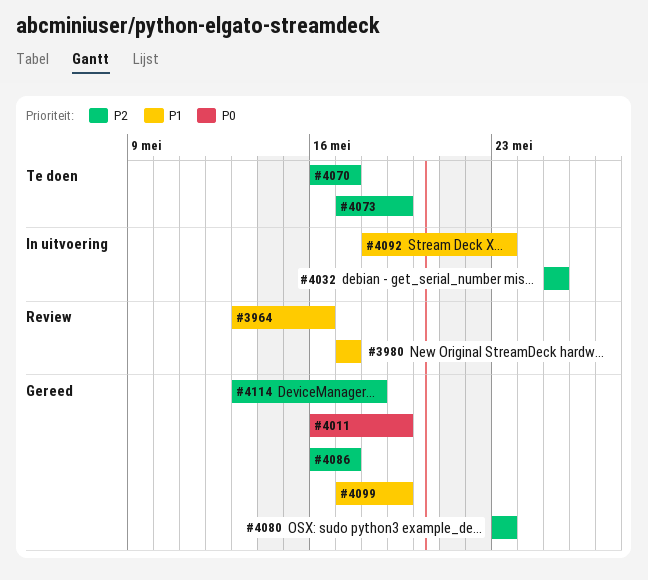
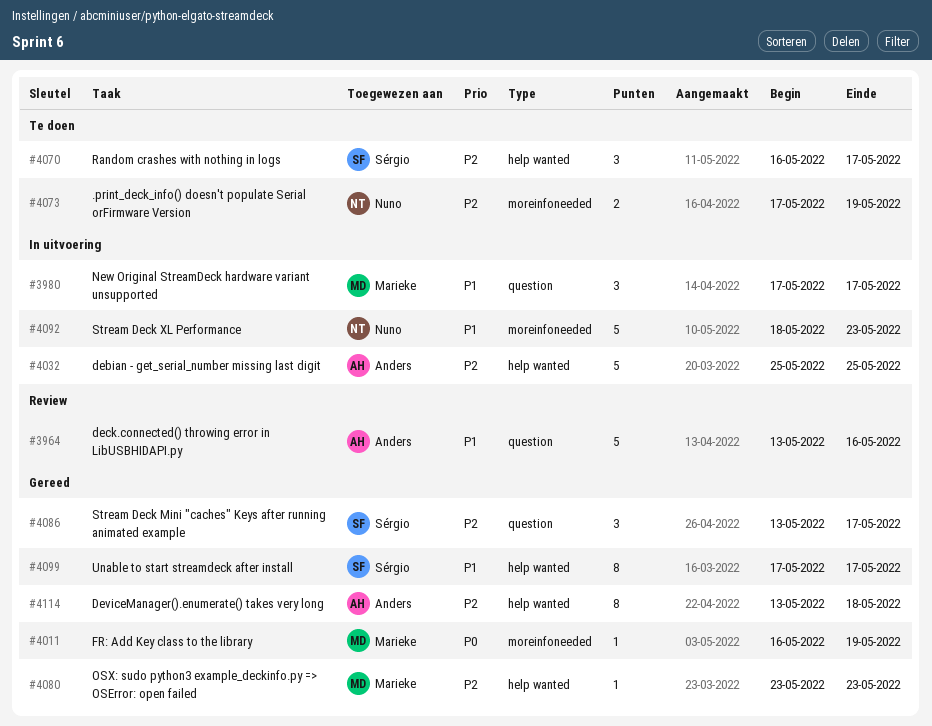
#3980, status: Review -> In uitvoering
#4086, start: May 16 -> May 13
#4099, due: May 19 -> May 17

